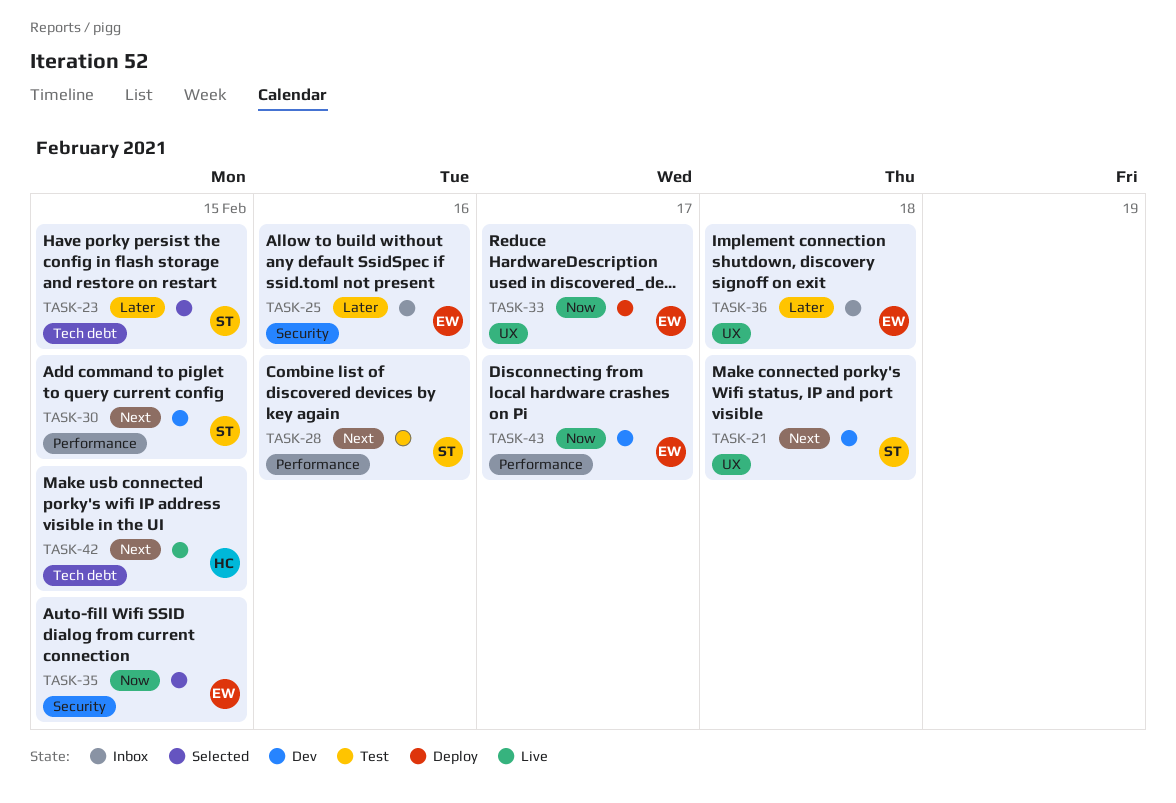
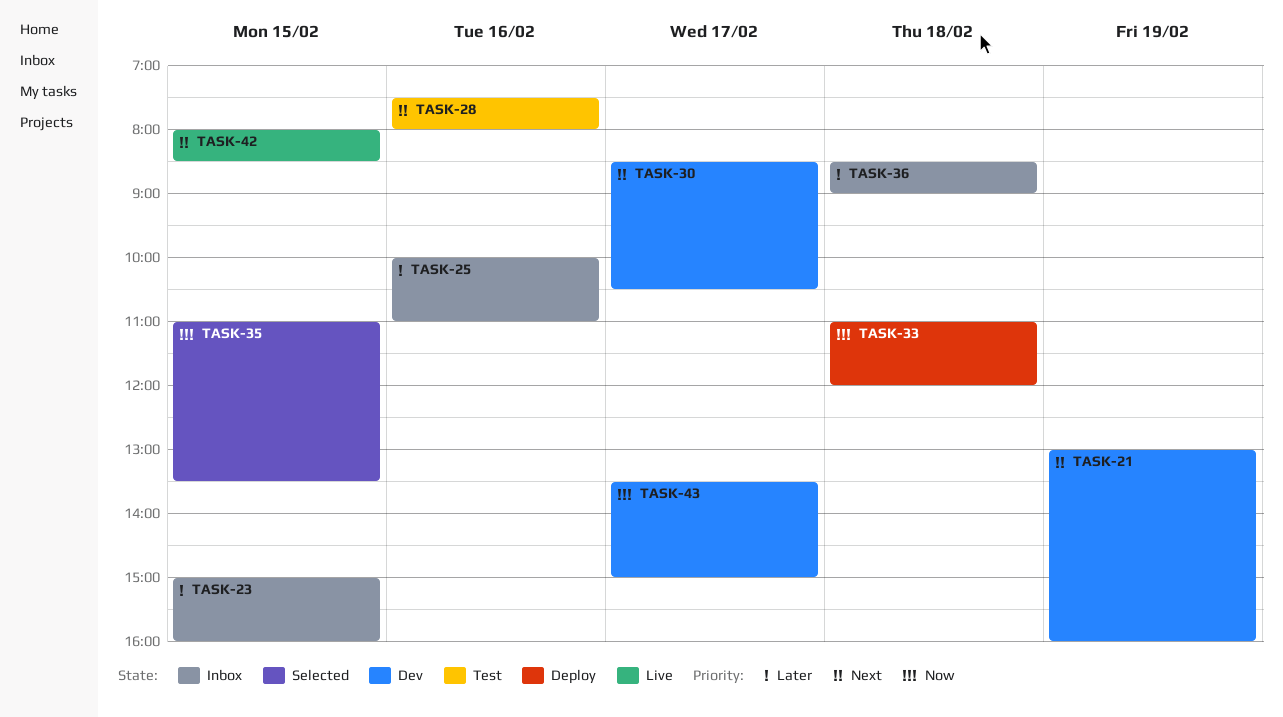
TASK-21, day: Feb 18 -> Feb 19
TASK-23, status: Selected -> Inbox
TASK-30, day: Feb 15 -> Feb 17
TASK-33, day: Feb 17 -> Feb 18

